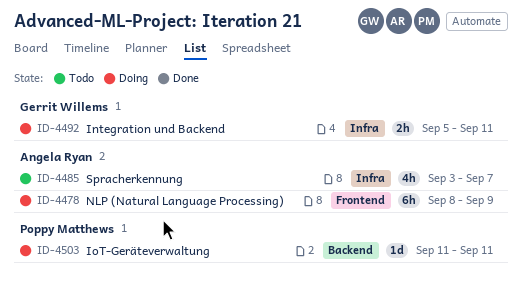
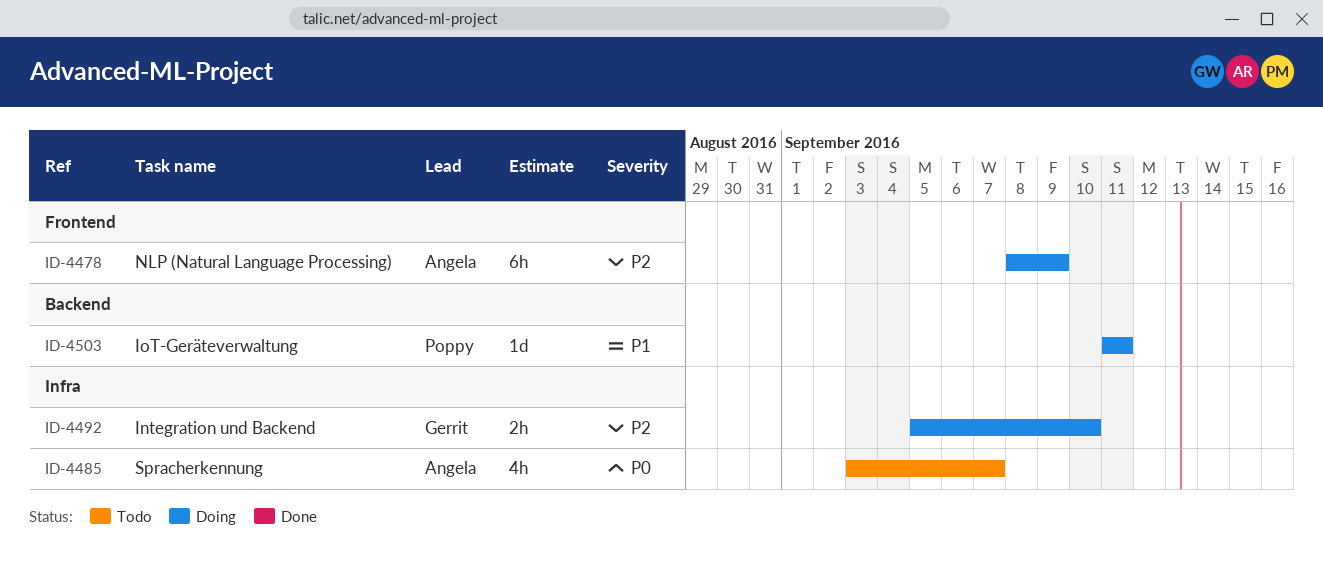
ID-4492, due: Sep 11 -> Sep 10

